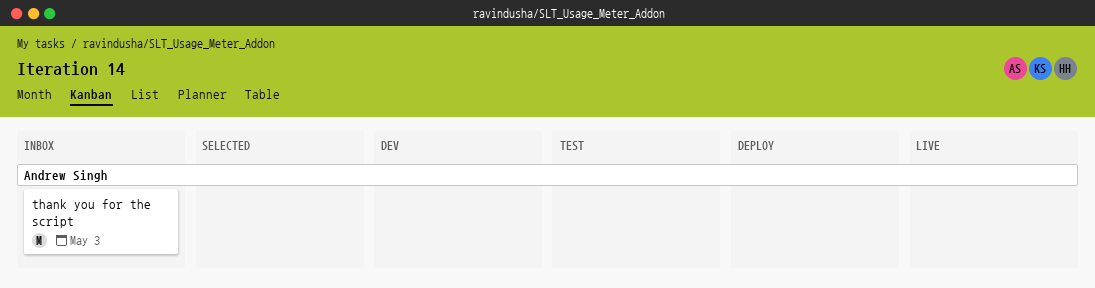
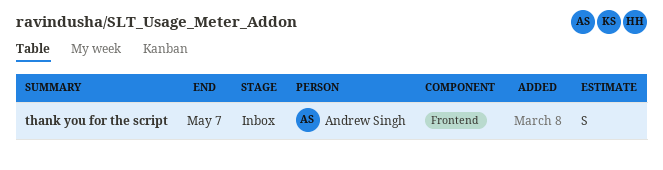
thank you for the script, estimate: M -> S
thank you for the script, due: May 3 -> May 7

